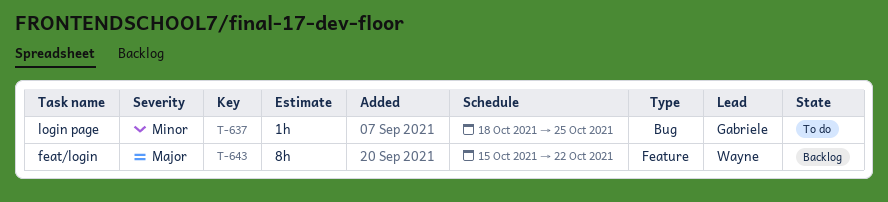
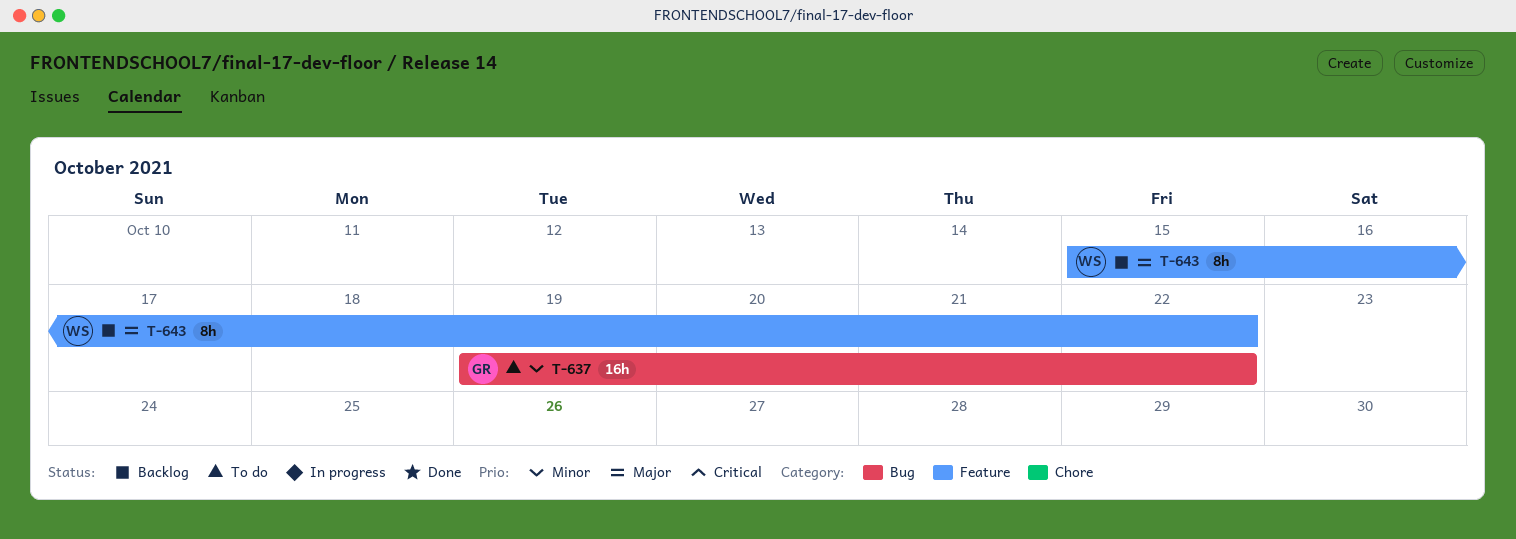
T-637, estimate: 1h -> 16h
T-637, start: Oct 18 -> Oct 19
T-637, due: Oct 25 -> Oct 22

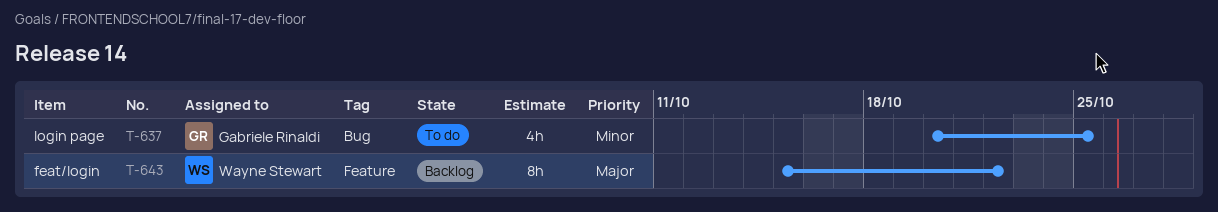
T-637, estimate: 16h -> 4h
T-637, start: Oct 19 -> Oct 20
T-637, due: Oct 22 -> Oct 25

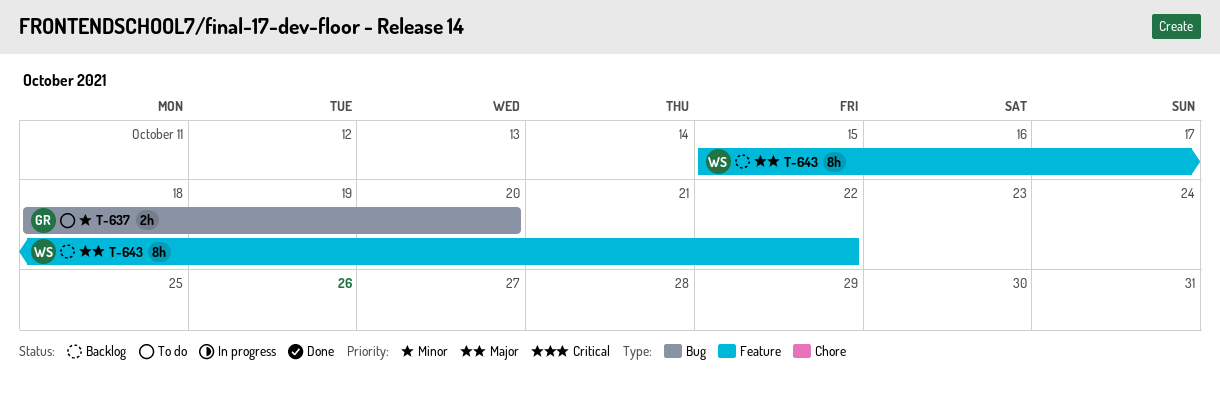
T-637, estimate: 4h -> 2h
T-637, start: Oct 20 -> Oct 18
T-637, due: Oct 25 -> Oct 20

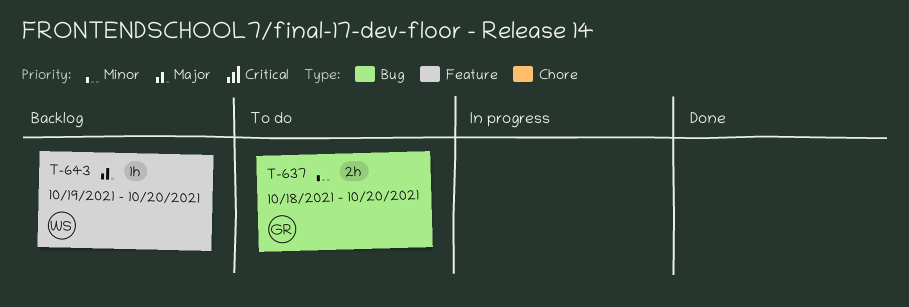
T-643, estimate: 8h -> 1h
T-643, start: Oct 15 -> Oct 19
T-643, due: Oct 22 -> Oct 20

